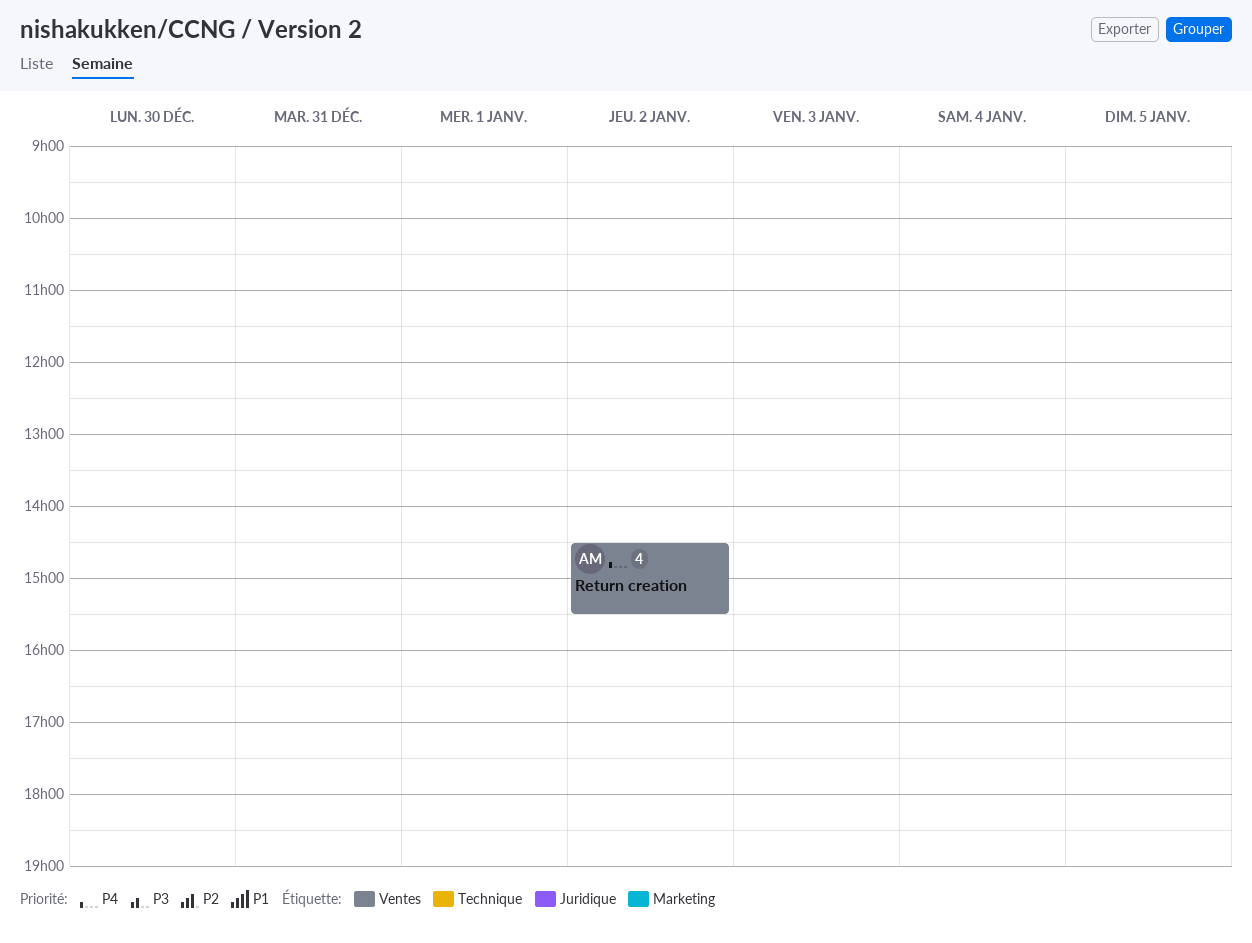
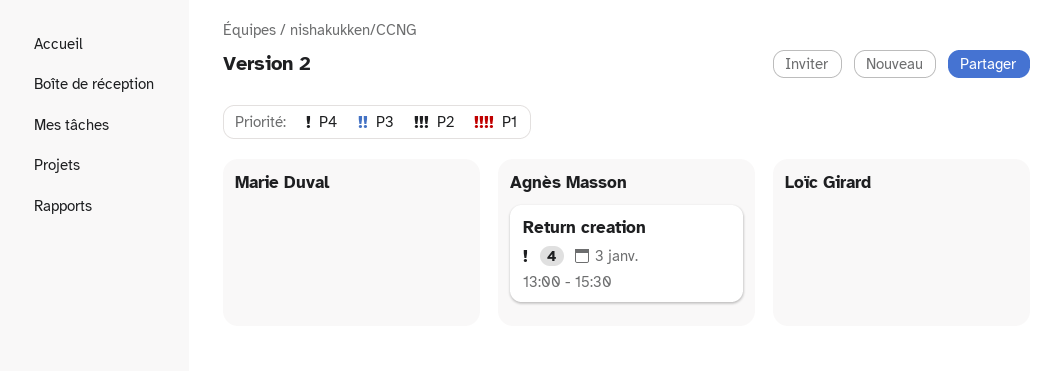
Return creation, day: Jan 2 -> Jan 3
Return creation, begins: 14:30 -> 13:00

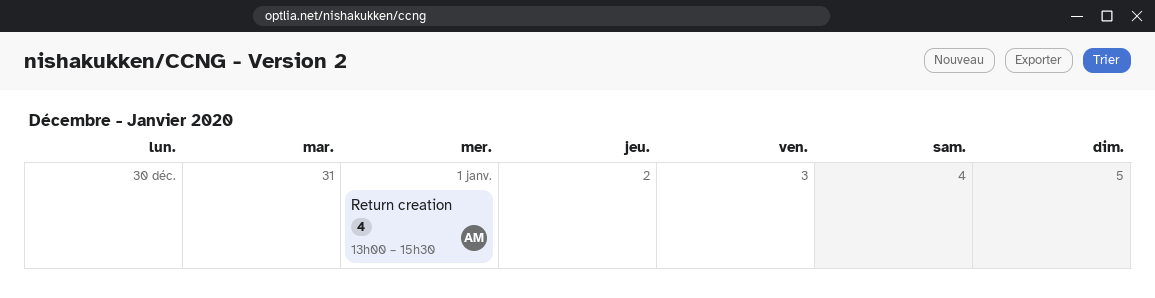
Return creation, day: Jan 3 -> Jan 1

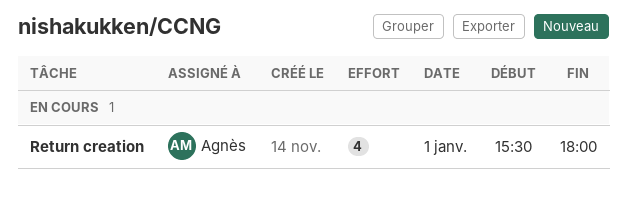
Return creation, begins: 13:00 -> 15:30
Return creation, ends: 15:30 -> 18:00

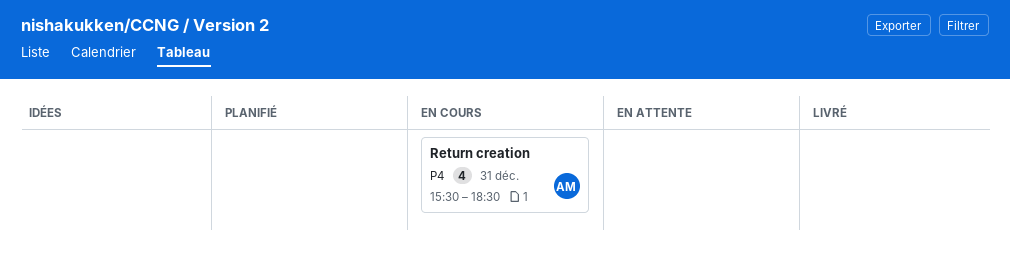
Return creation, day: Jan 1 -> Dec 31
Return creation, ends: 18:00 -> 18:30

